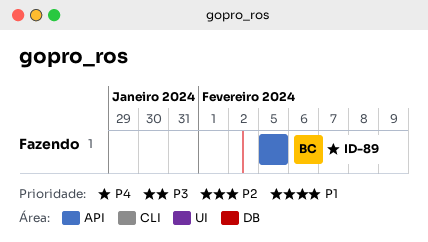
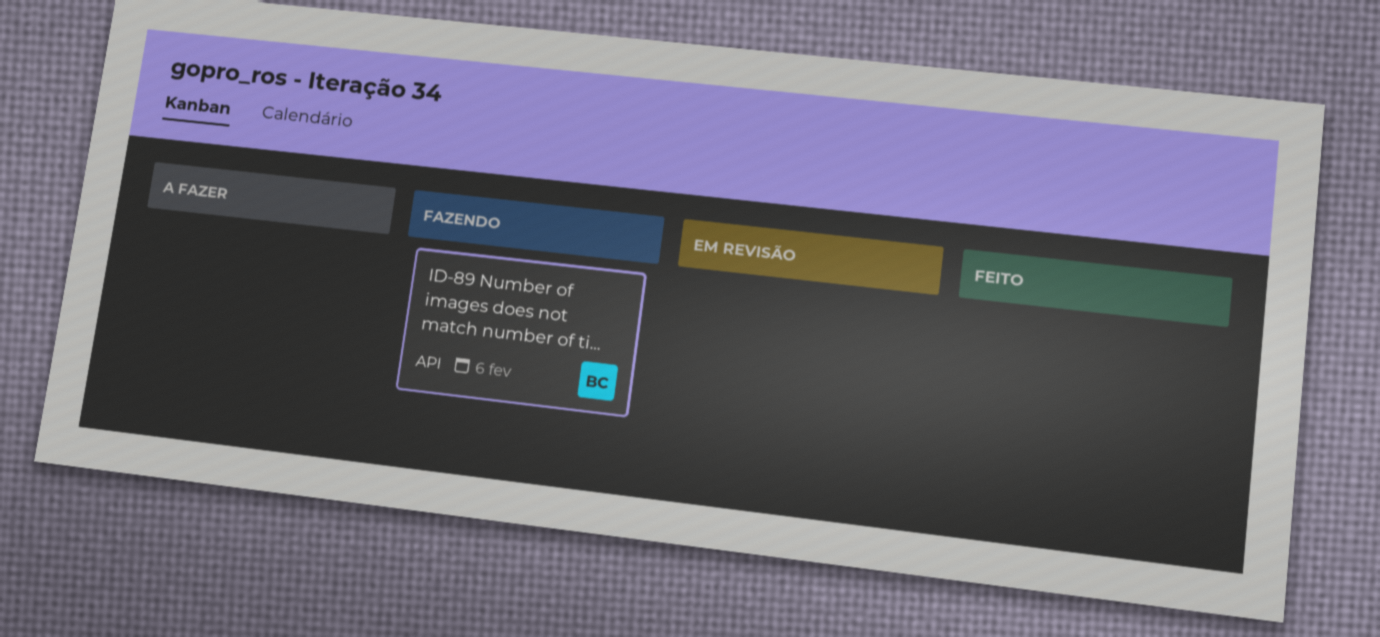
ID-89, due: Feb 5 -> Feb 6

